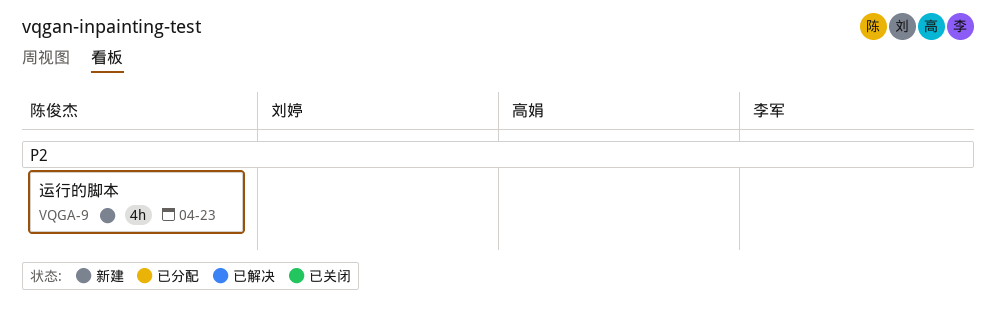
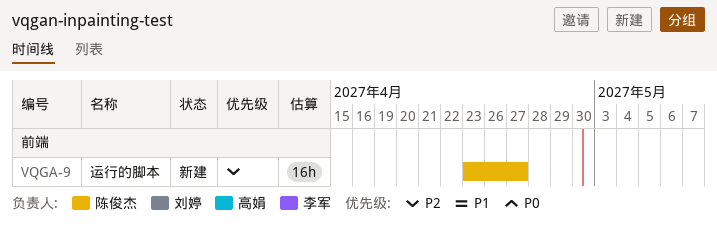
VQGA-9, estimate: 4h -> 16h
VQGA-9, due: Apr 23 -> Apr 27

